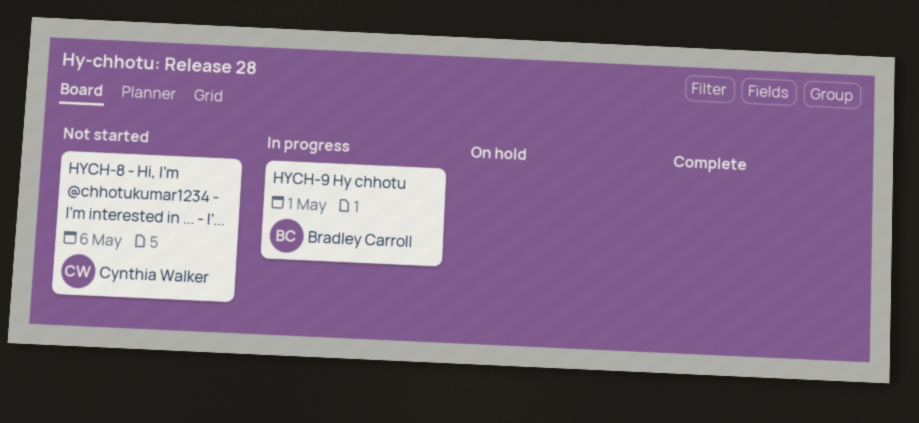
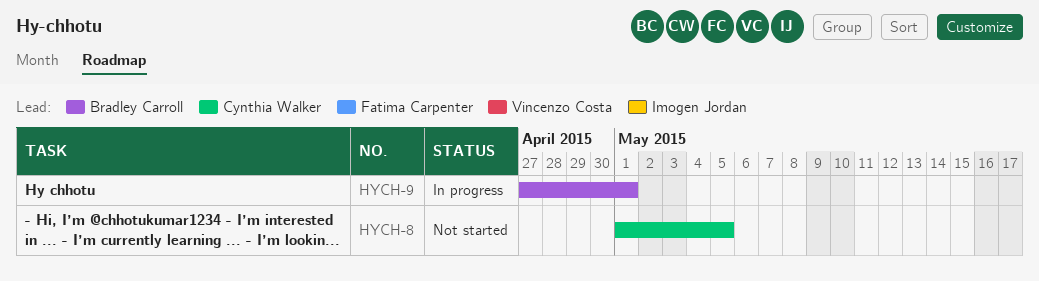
HYCH-8, due: May 6 -> May 5

